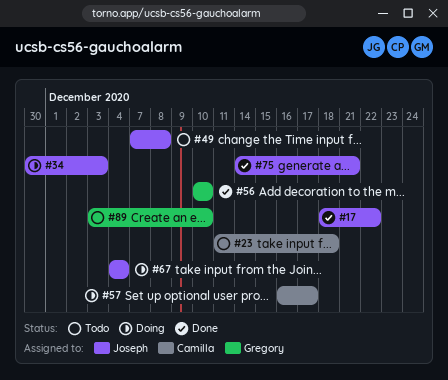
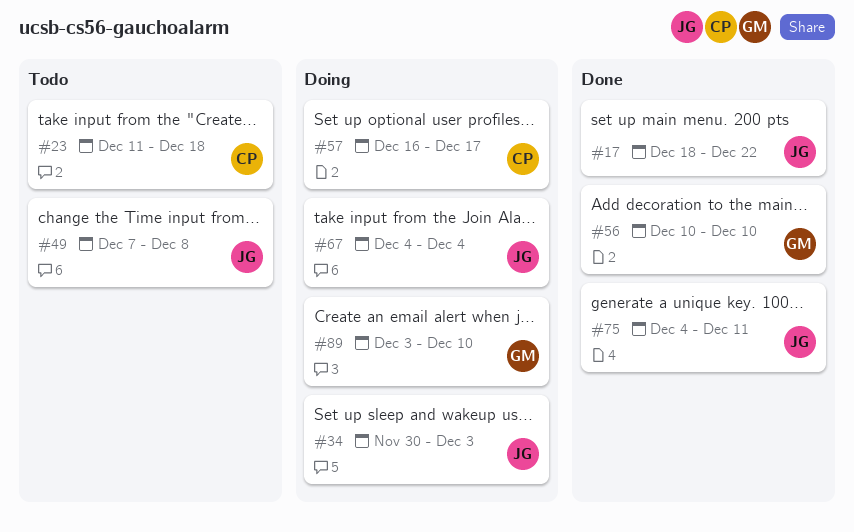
#75, start: Dec 14 -> Dec 4
#75, due: Dec 21 -> Dec 11
#89, status: Todo -> Doing

